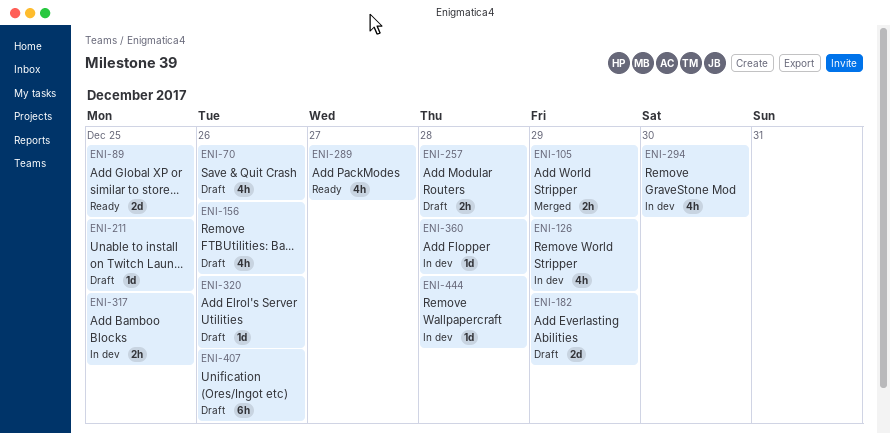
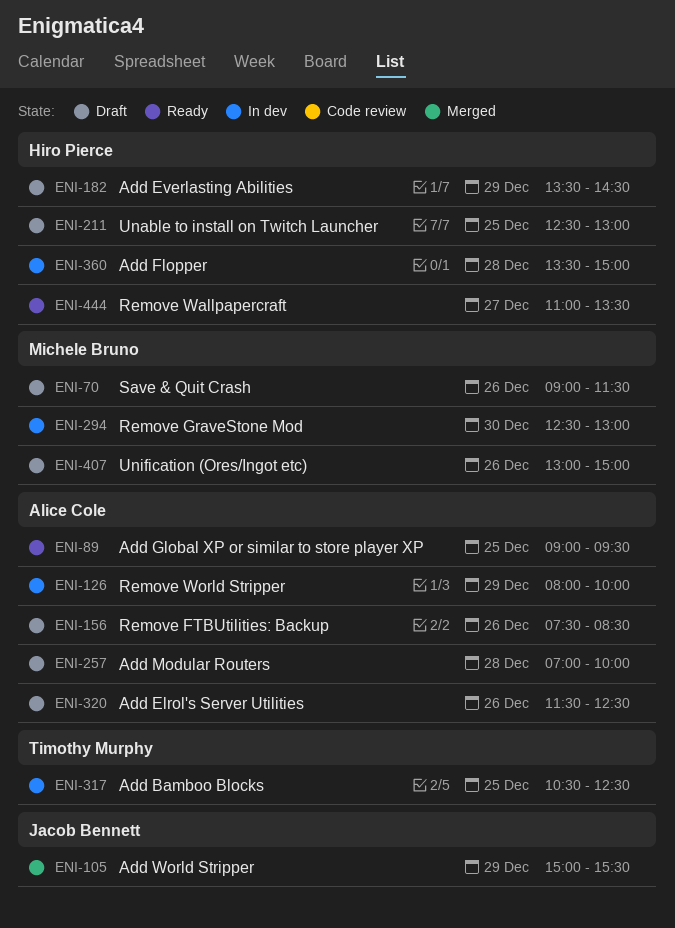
ENI-289: present -> none
ENI-444, status: In dev -> Ready
ENI-444, day: Dec 28 -> Dec 27

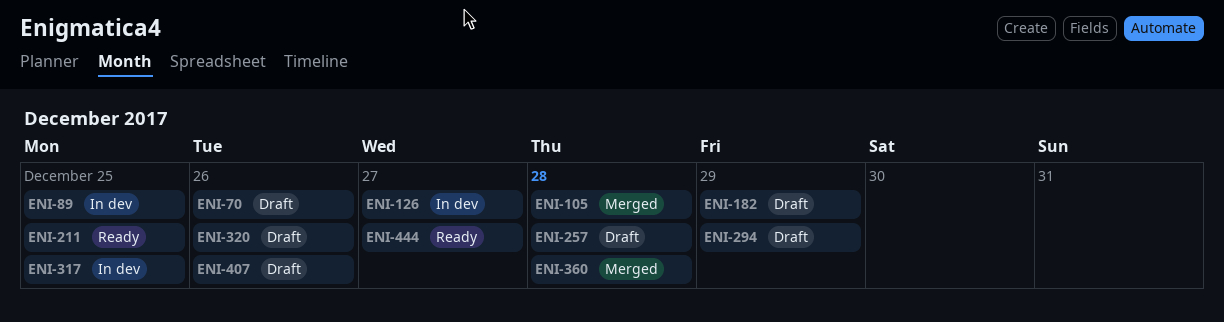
ENI-89, status: Ready -> In dev
ENI-105, day: Dec 29 -> Dec 28
ENI-126, day: Dec 29 -> Dec 27
ENI-156: present -> none
ENI-211, status: Draft -> Ready
ENI-294, status: In dev -> Draft
ENI-294, day: Dec 30 -> Dec 29
ENI-360, status: In dev -> Merged

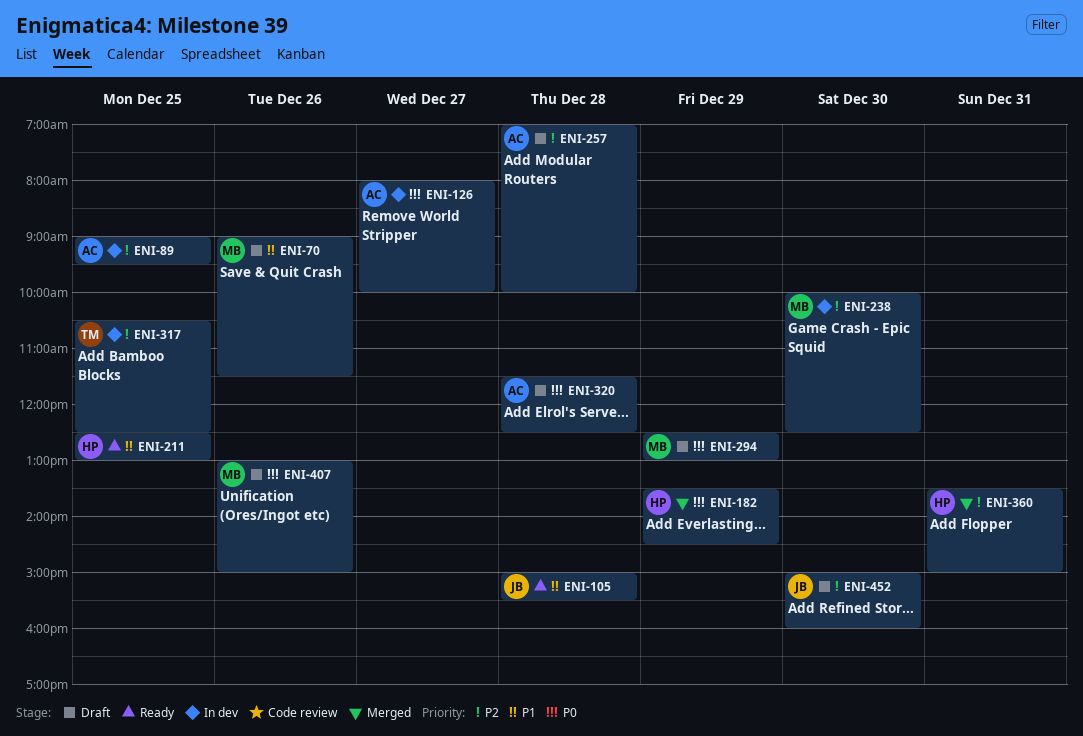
ENI-105, status: Merged -> Ready
ENI-182, status: Draft -> Merged
ENI-238: none -> present
ENI-320, day: Dec 26 -> Dec 28
ENI-360, day: Dec 28 -> Dec 31
ENI-444: present -> none
ENI-452: none -> present

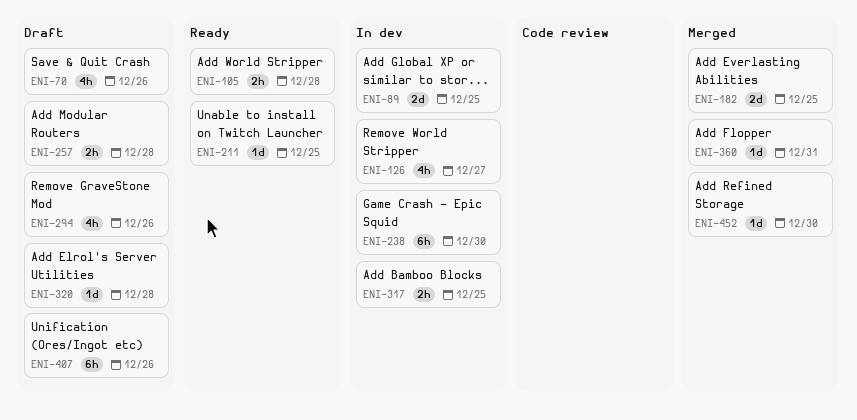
ENI-182, day: Dec 29 -> Dec 25
ENI-294, day: Dec 29 -> Dec 26
ENI-452, status: Draft -> Merged

